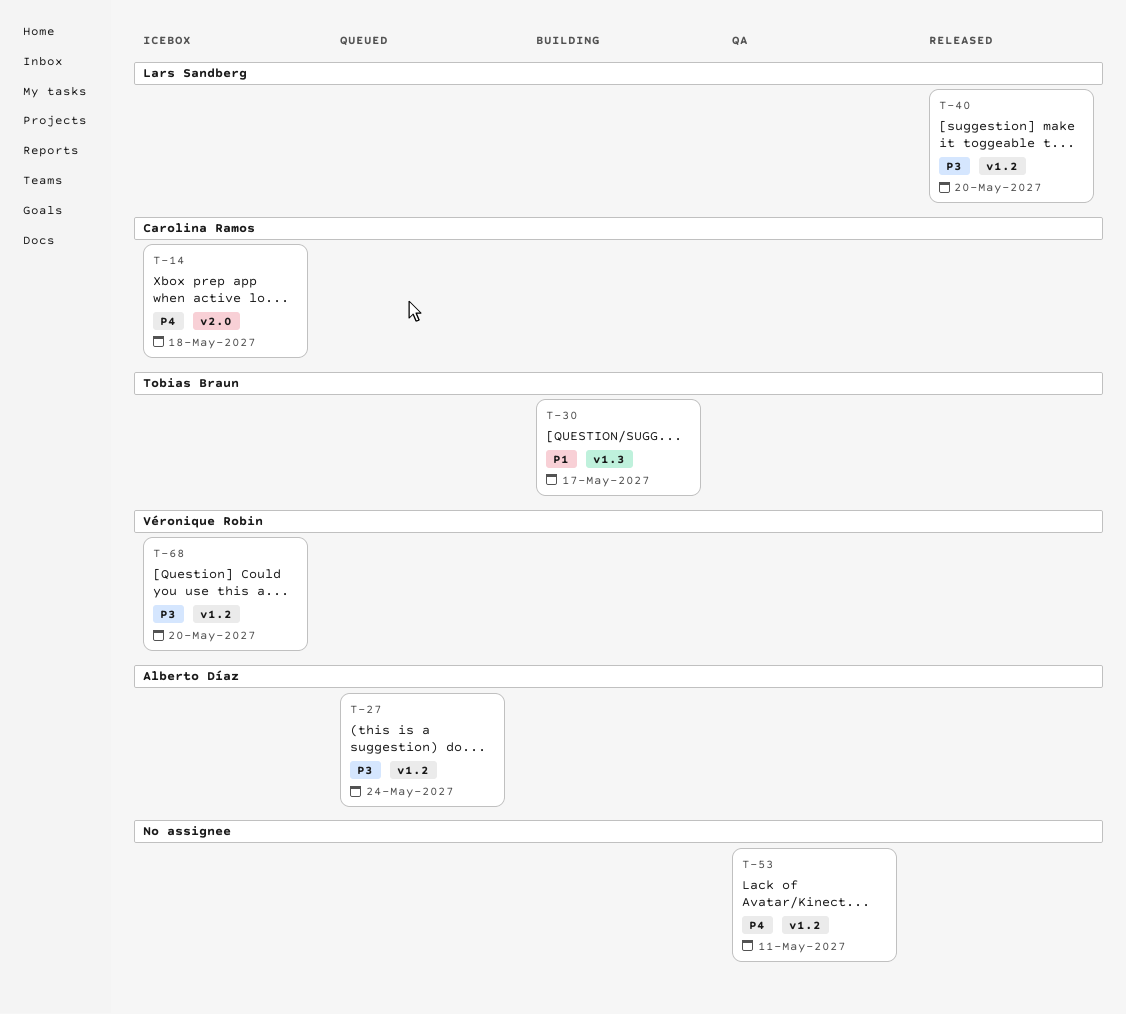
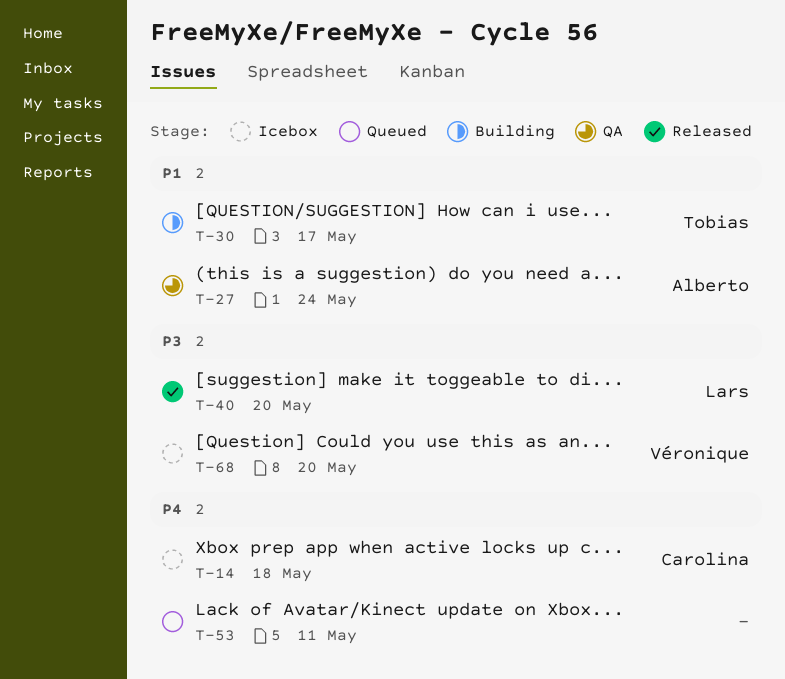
T-27, status: Queued -> QA
T-27, priority: P3 -> P1
T-53, status: QA -> Queued

